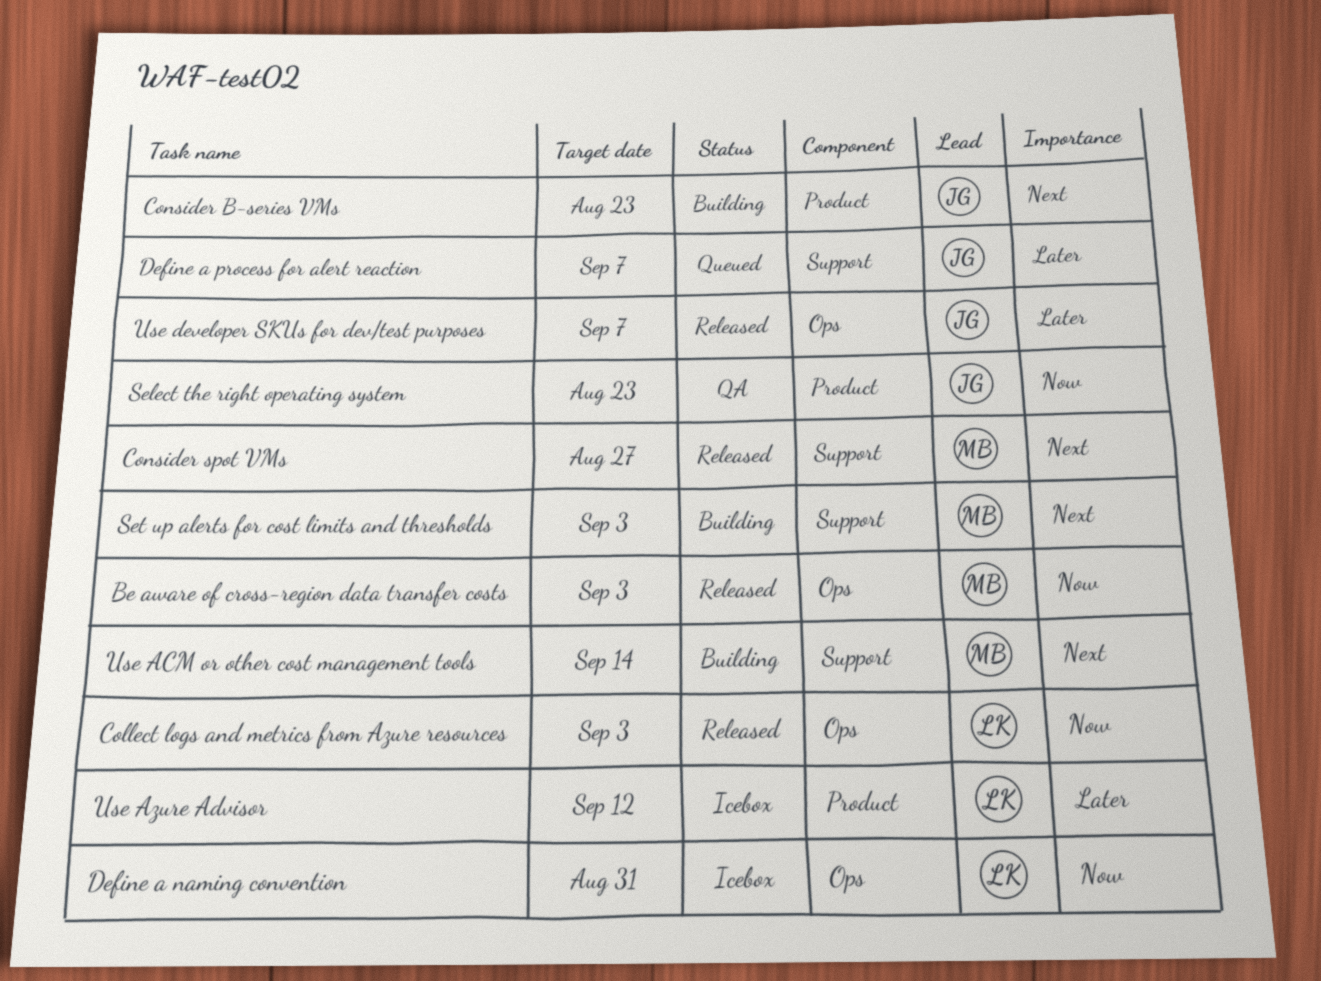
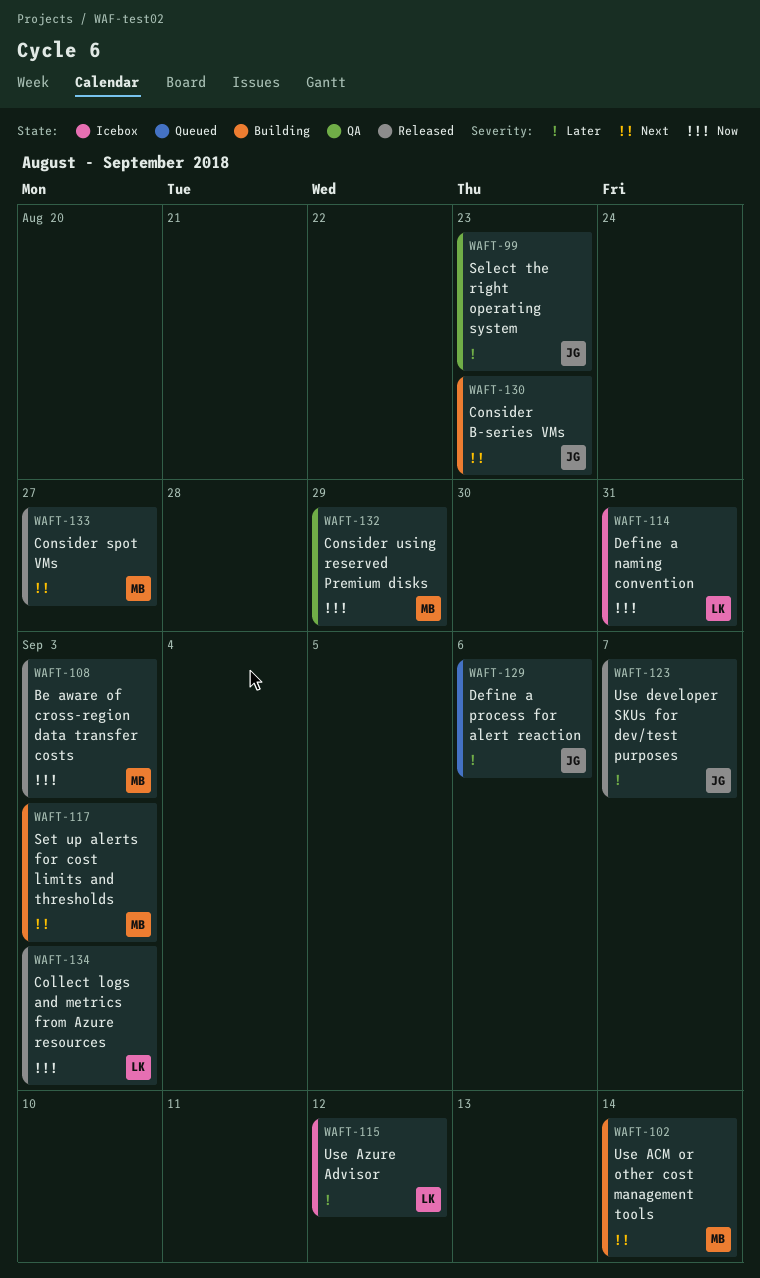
Consider using reserved Premium disks: none -> present
Define a process for alert reaction, due: Sep 7 -> Sep 6
Select the right operating system, priority: Now -> Later

